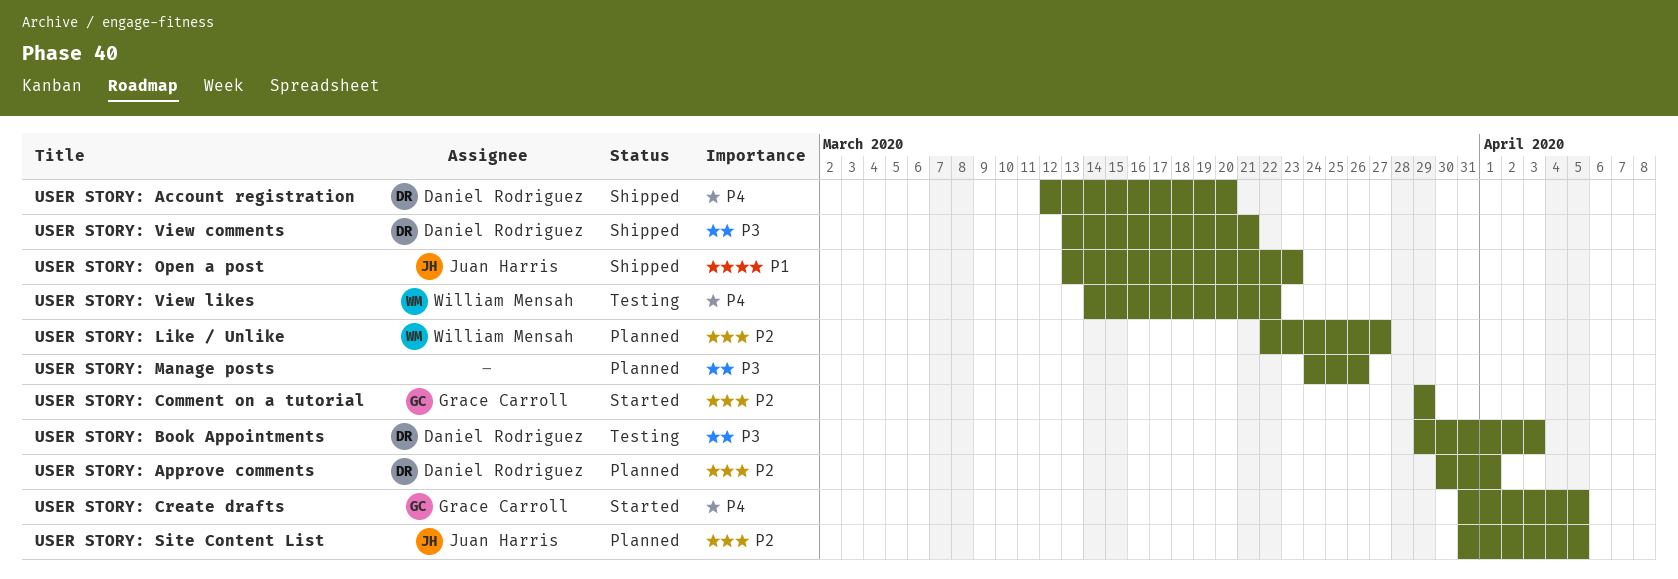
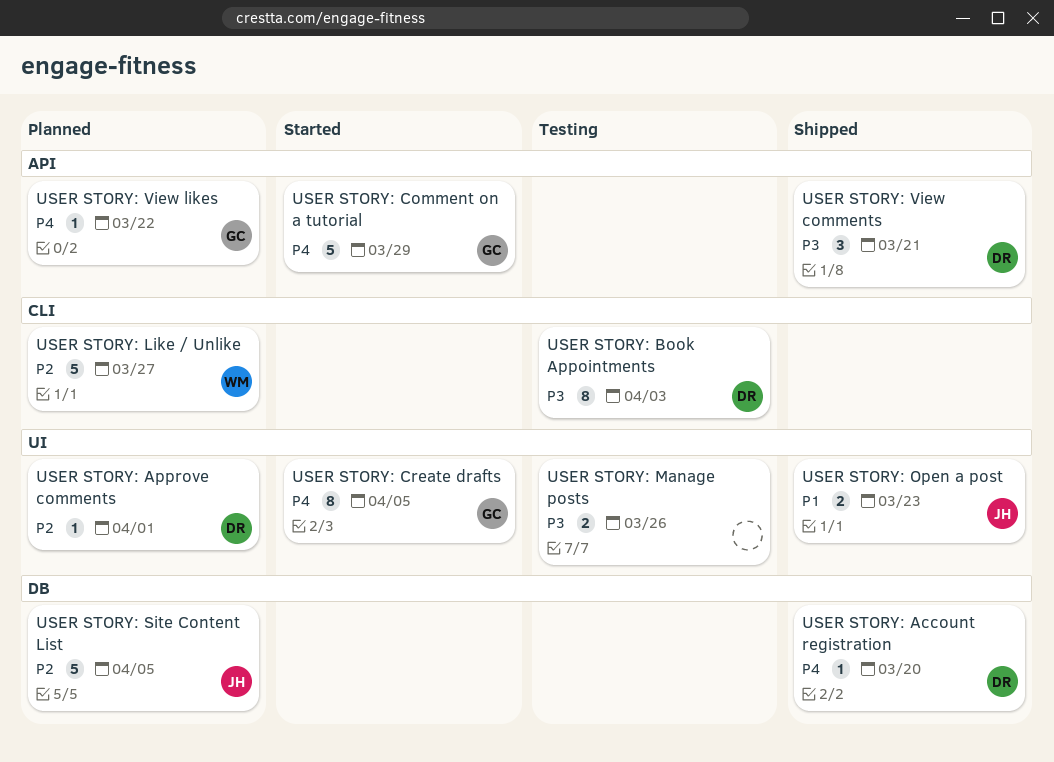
USER STORY: Comment on a tutorial, priority: P2 -> P4
USER STORY: Manage posts, status: Planned -> Testing
USER STORY: View likes, status: Testing -> Planned
USER STORY: View likes, owner: William Mensah -> Grace Carroll

